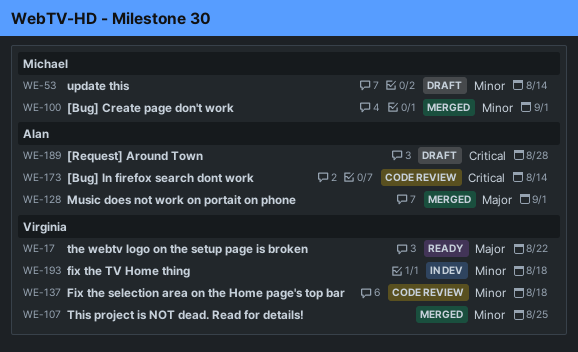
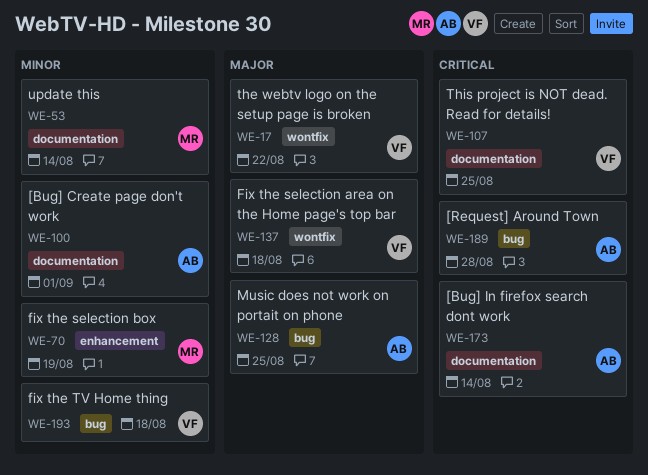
WE-70: none -> present
WE-100, owner: Michael -> Alan
WE-107, priority: Minor -> Critical
WE-128, due: Sep 1 -> Aug 25
WE-137, priority: Minor -> Major

